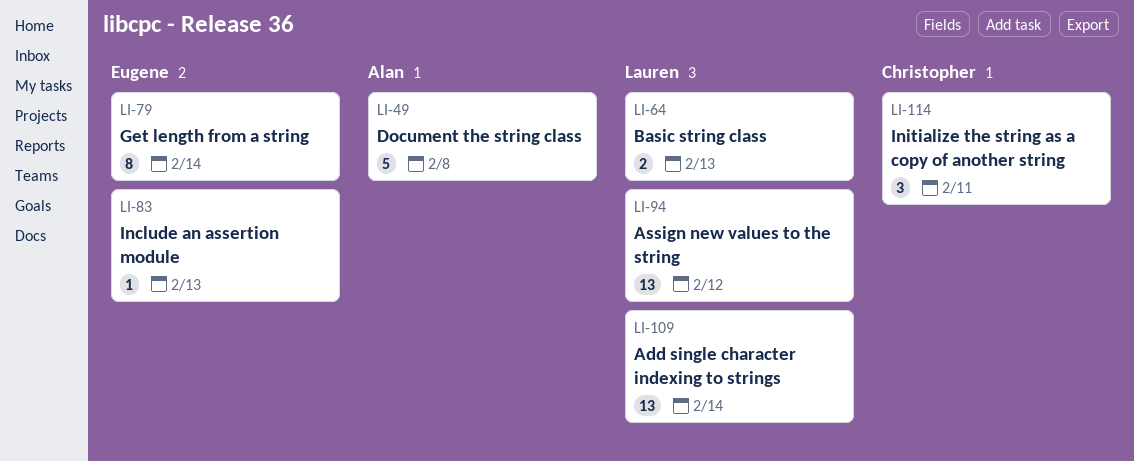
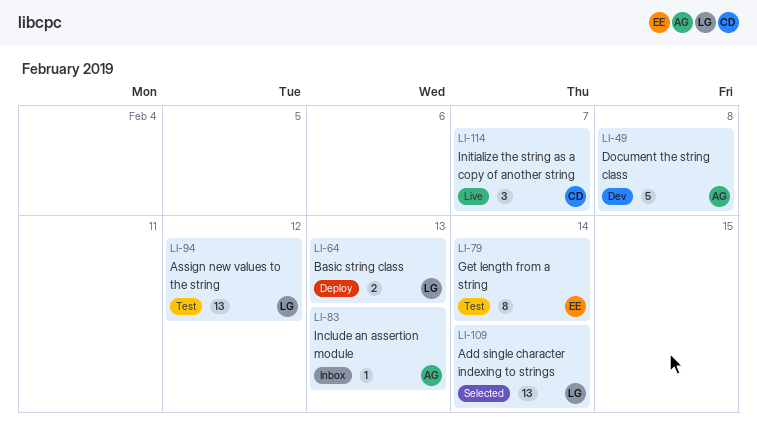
LI-83, owner: Eugene -> Alan
LI-114, due: Feb 11 -> Feb 7

